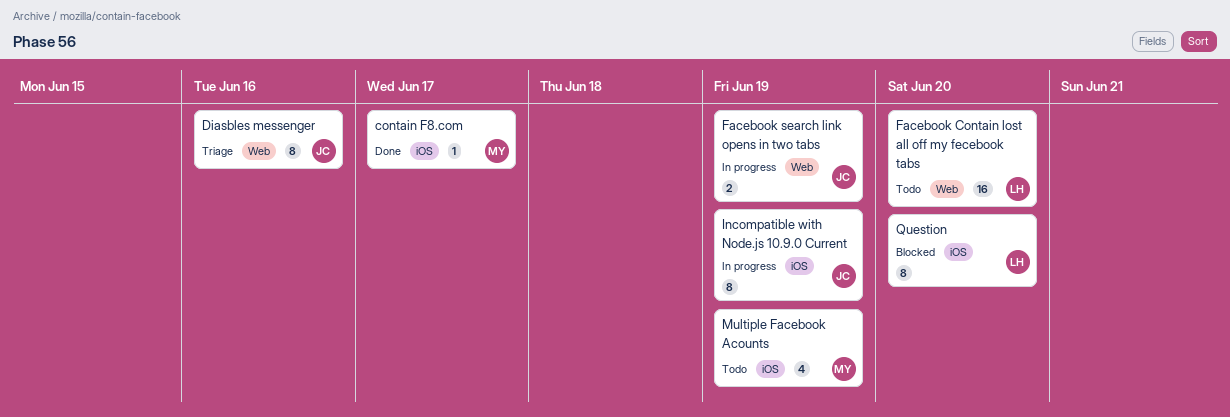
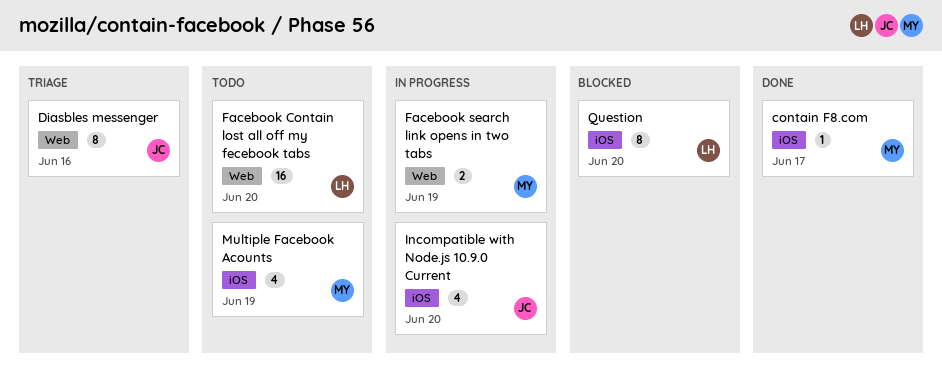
Facebook search link opens in two tabs, owner: JC -> MY
Incompatible with Node.js 10.9.0 Current, estimate: 8 -> 4
Incompatible with Node.js 10.9.0 Current, due: Jun 19 -> Jun 20

